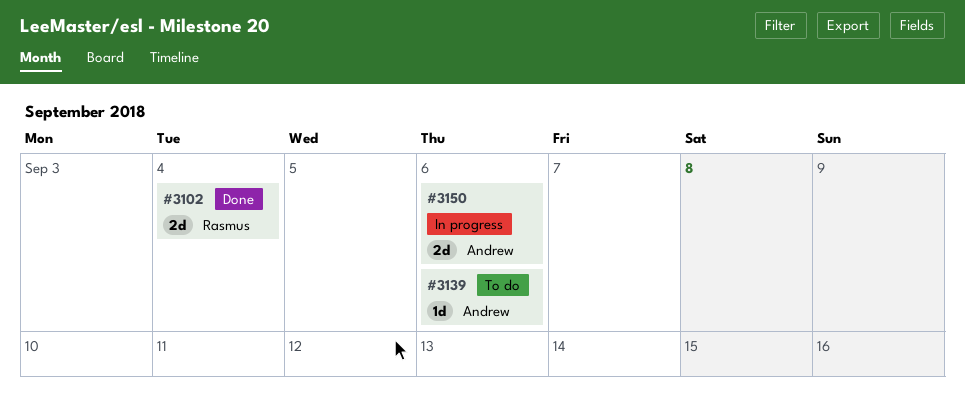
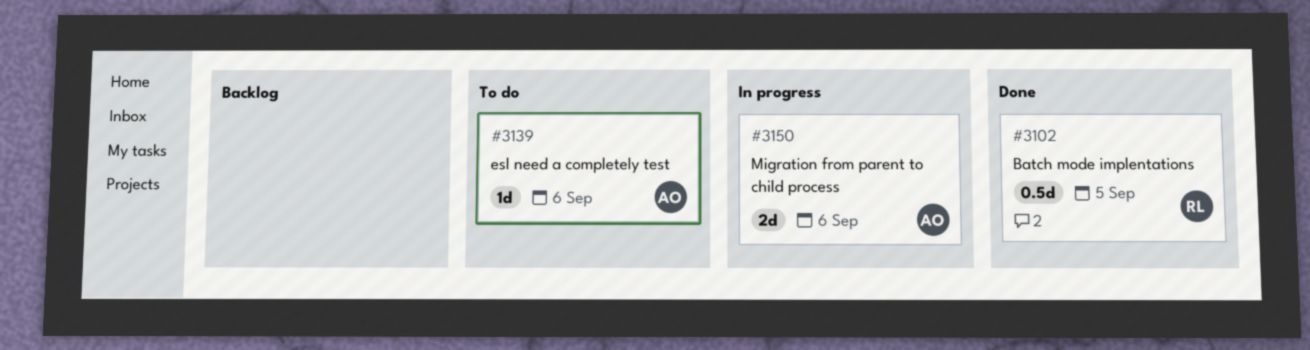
#3102, estimate: 2d -> 0.5d
#3102, due: Sep 4 -> Sep 5

